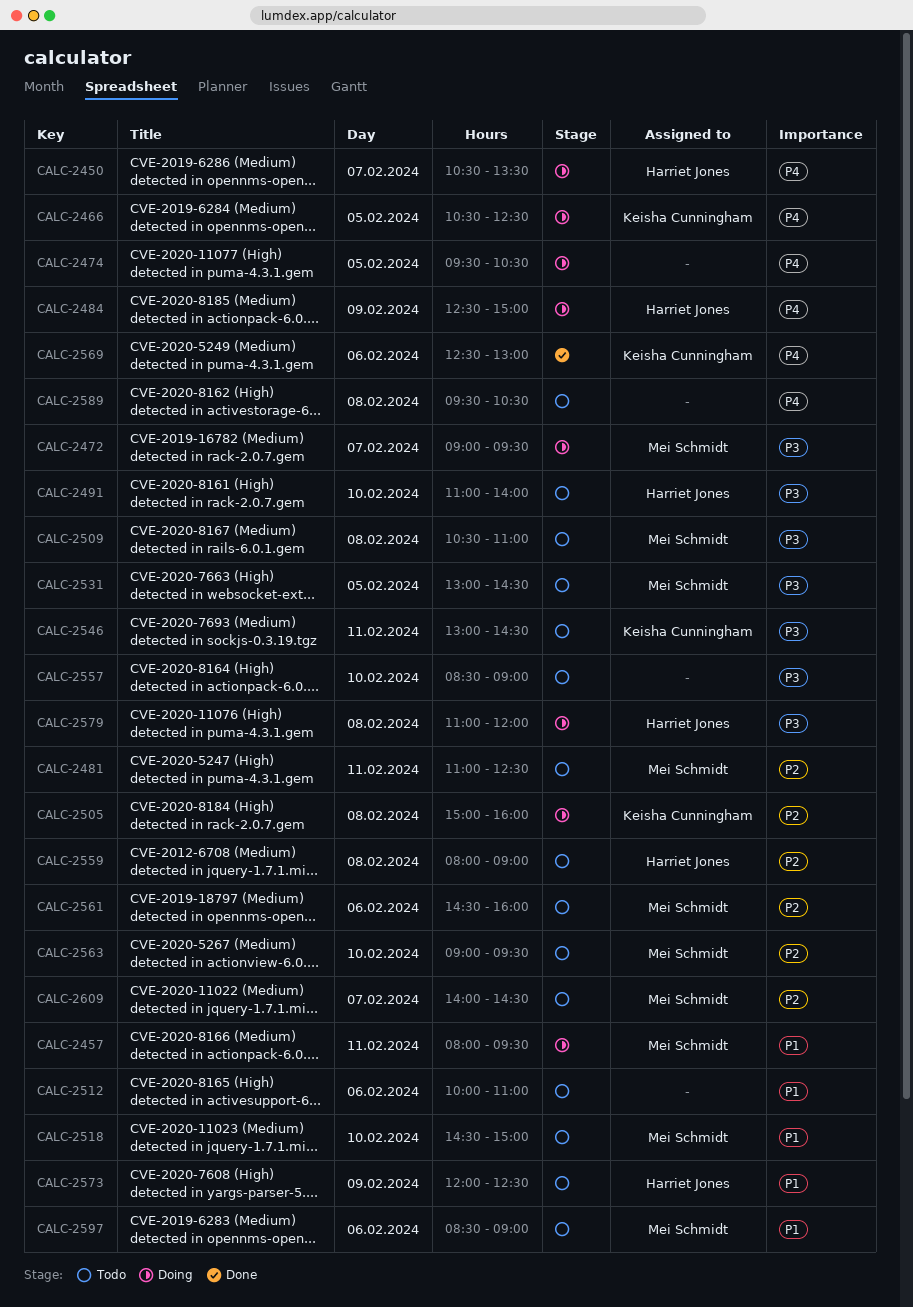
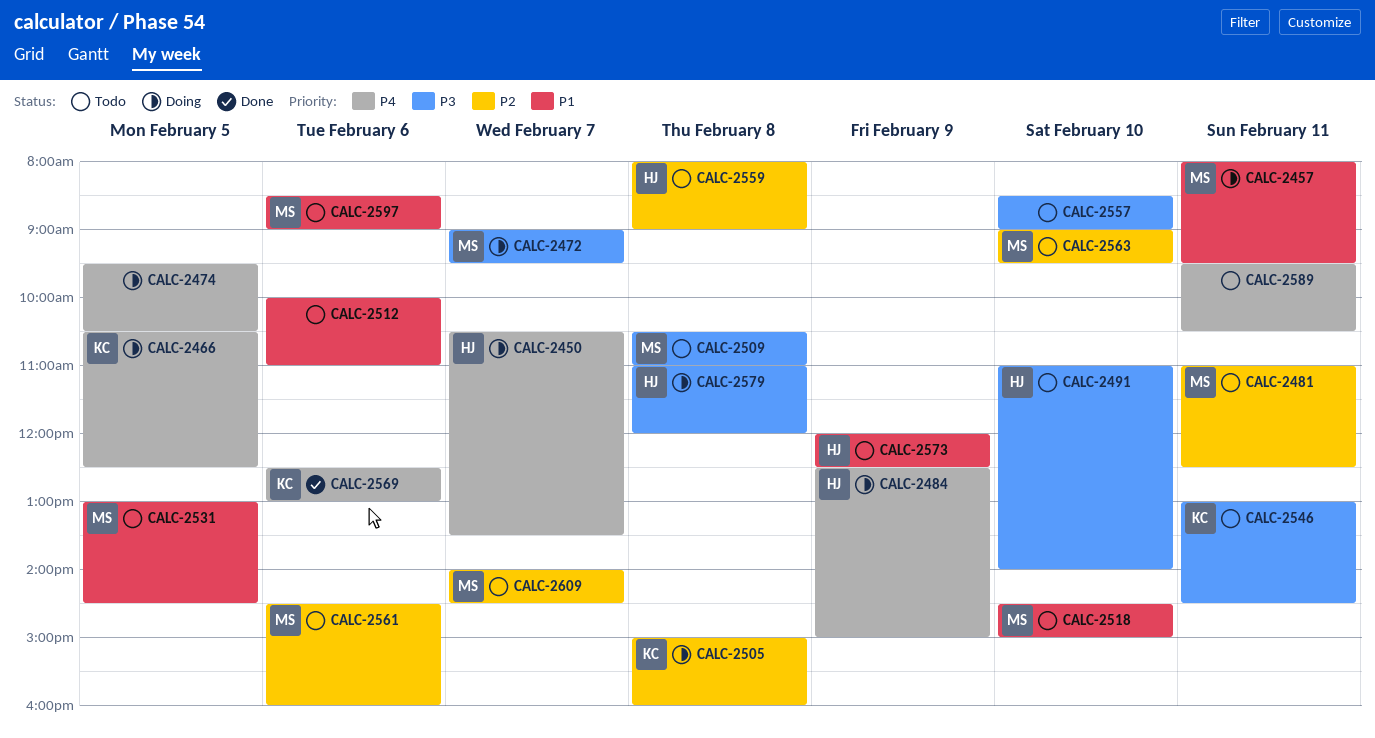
CALC-2531, priority: P3 -> P1
CALC-2589, day: Feb 8 -> Feb 11

